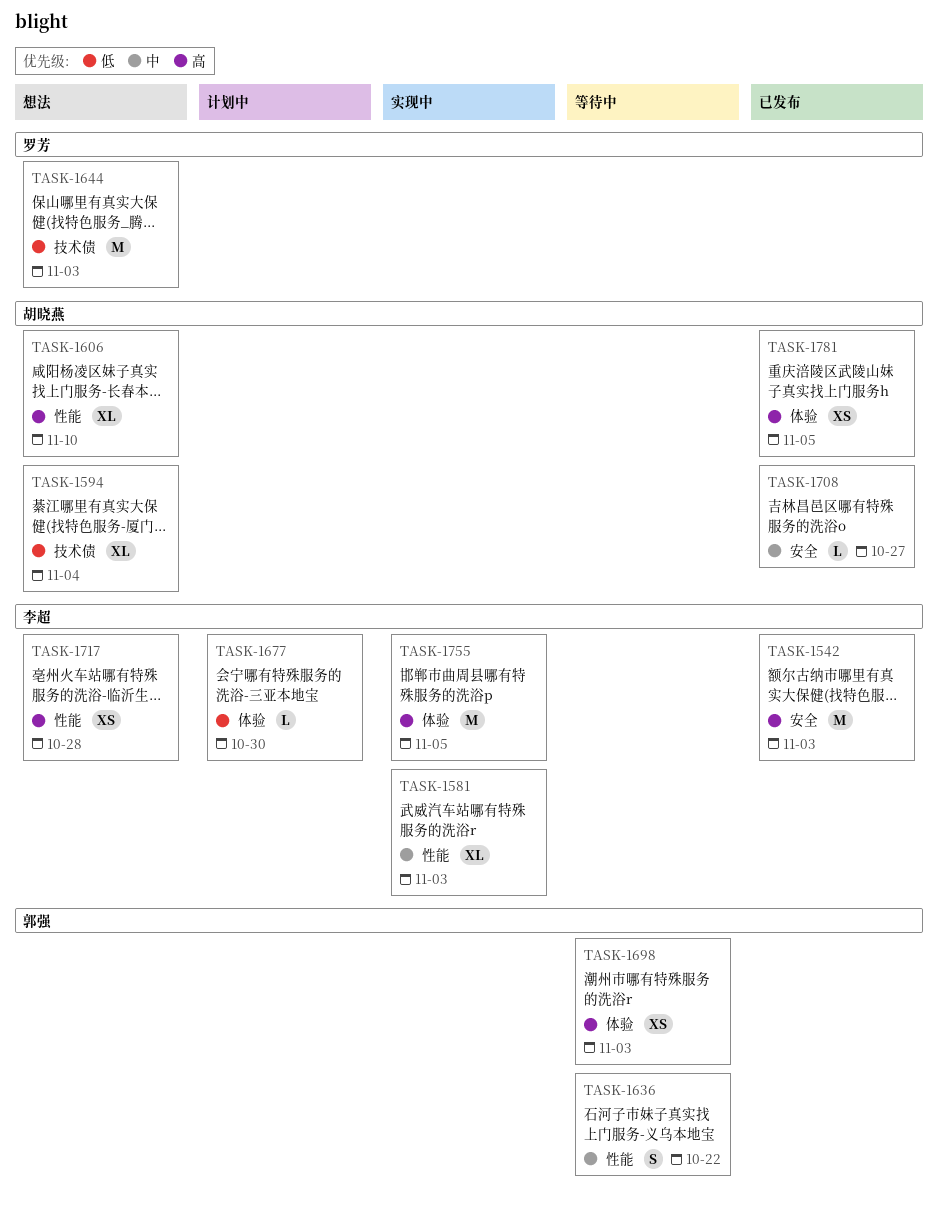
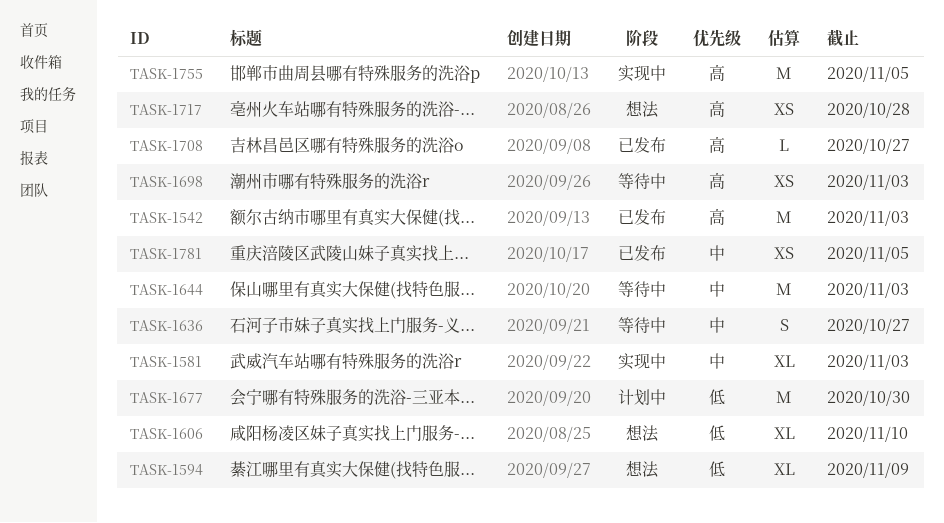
TASK-1594, due: Nov 4 -> Nov 9
TASK-1606, priority: 高 -> 低
TASK-1636, due: Oct 22 -> Oct 27
TASK-1644, status: 想法 -> 等待中
TASK-1644, priority: 低 -> 中
TASK-1677, estimate: L -> M
TASK-1708, priority: 中 -> 高
TASK-1781, priority: 高 -> 中

